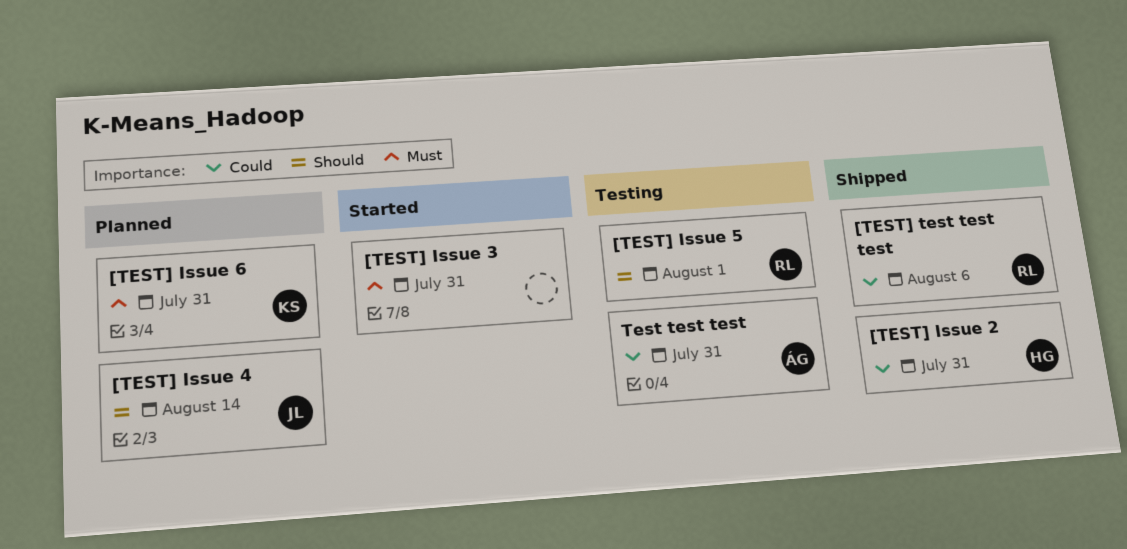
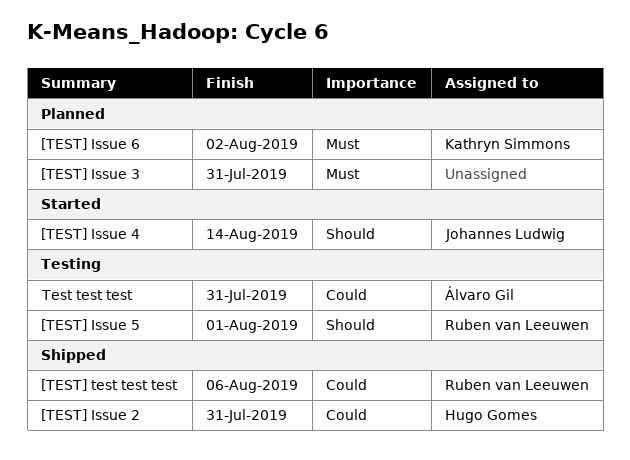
[TEST] Issue 3, status: Started -> Planned
[TEST] Issue 4, status: Planned -> Started
[TEST] Issue 6, due: Jul 31 -> Aug 2

